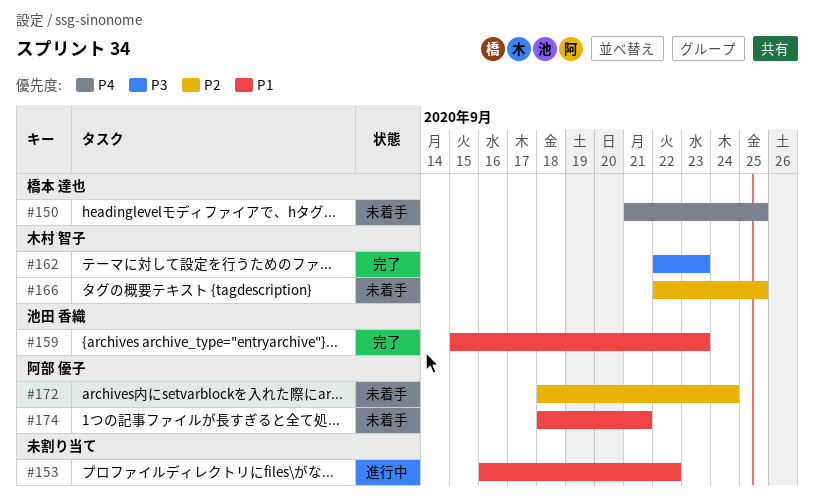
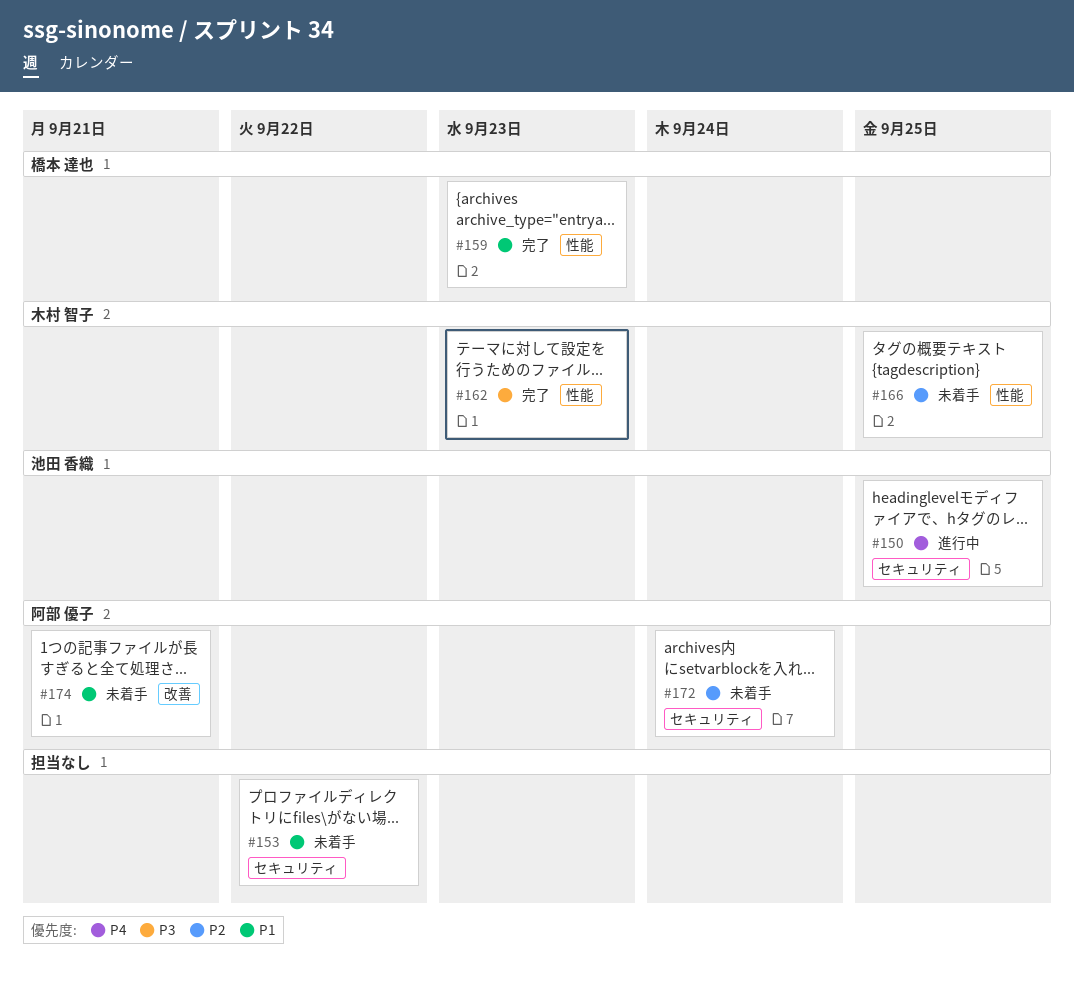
#150, status: 未着手 -> 進行中
#150, owner: 橋本 達也 -> 池田 香織
#153, status: 進行中 -> 未着手
#159, owner: 池田 香織 -> 橋本 達也

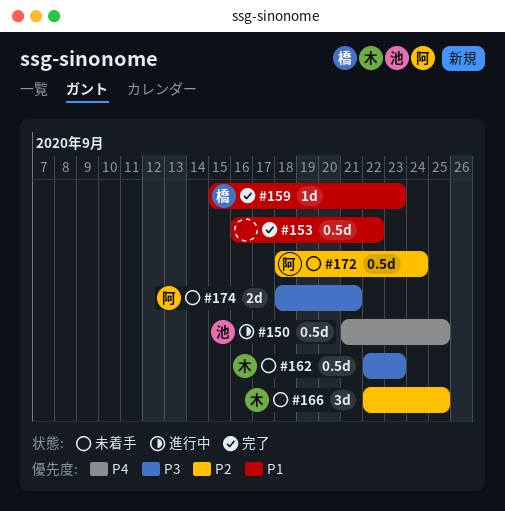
#153, status: 未着手 -> 完了
#162, status: 完了 -> 未着手
#174, priority: P1 -> P3

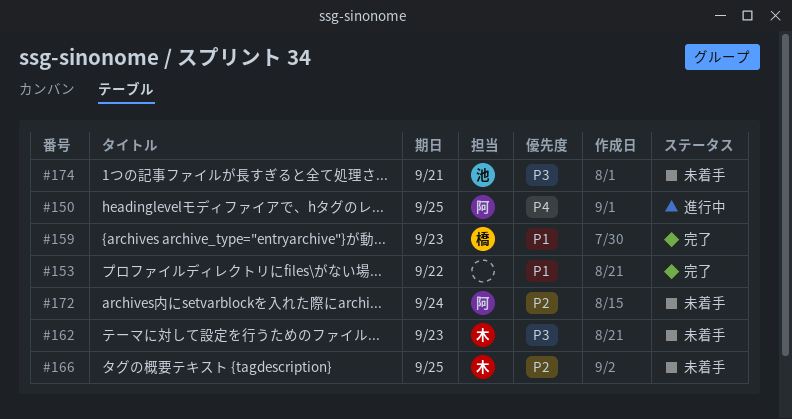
#150, owner: 池 -> 阿
#174, owner: 阿 -> 池

